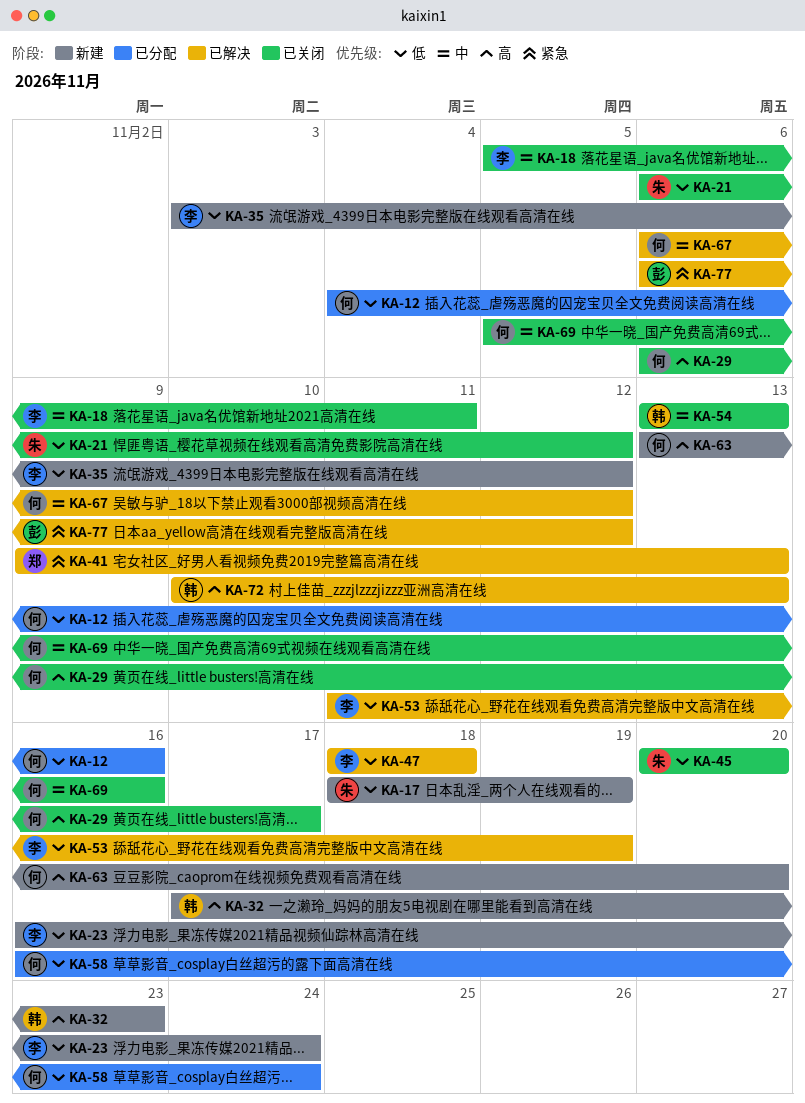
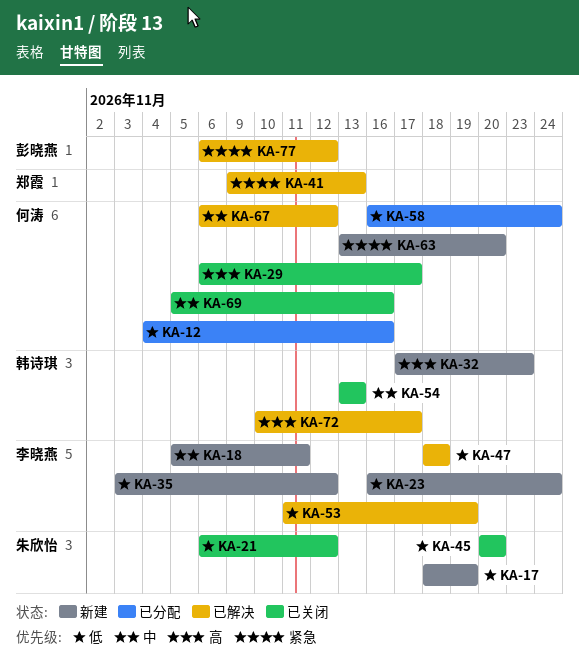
KA-18, status: 已关闭 -> 新建
KA-63, priority: 高 -> 紧急
KA-72, due: Nov 13 -> Nov 17

